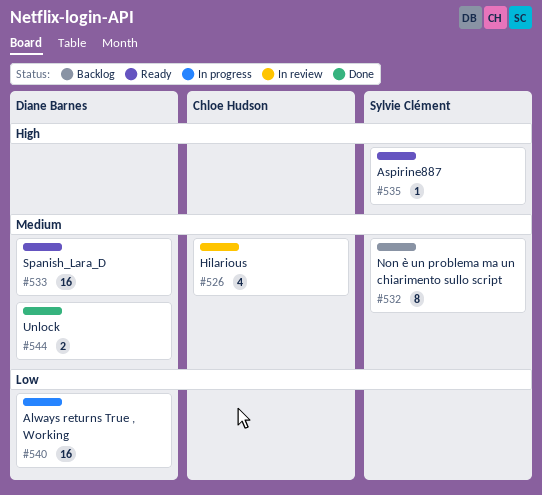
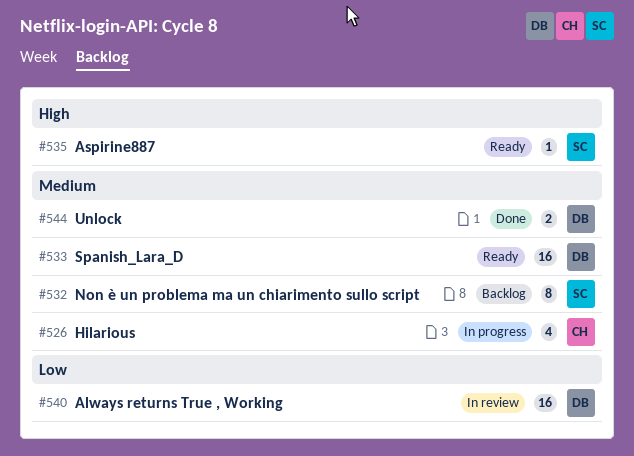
#526, status: In review -> In progress
#540, status: In progress -> In review

